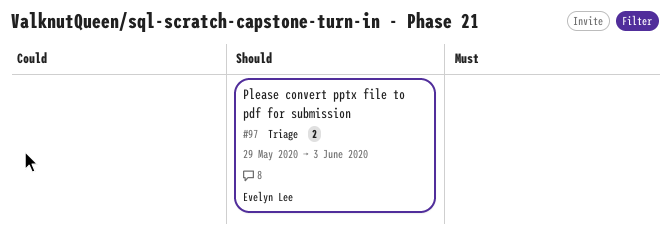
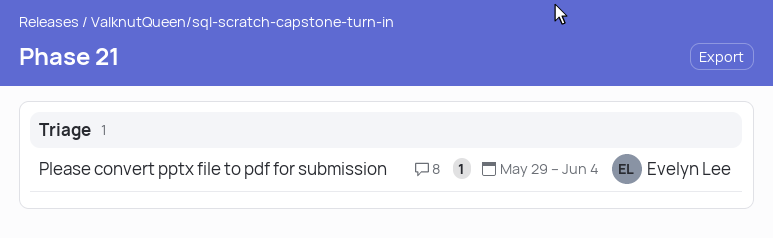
Please convert pptx file to pdf for submission, estimate: 2 -> 1
Please convert pptx file to pdf for submission, due: Jun 3 -> Jun 4

